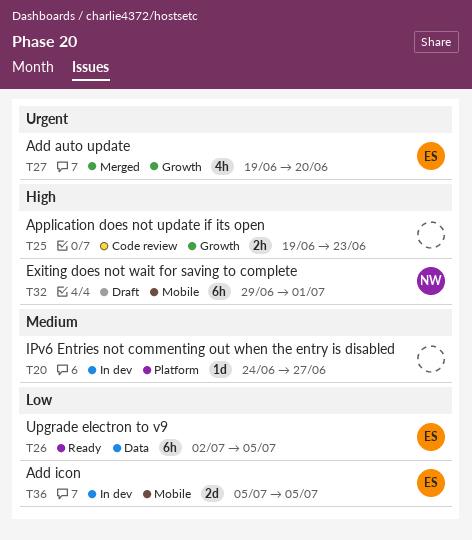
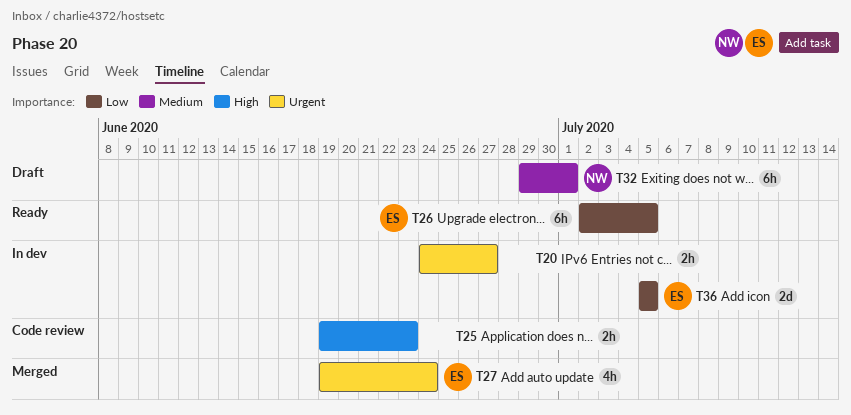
T20, priority: Medium -> Urgent
T20, estimate: 1d -> 2h
T27, due: Jun 20 -> Jun 24
T32, priority: High -> Medium

